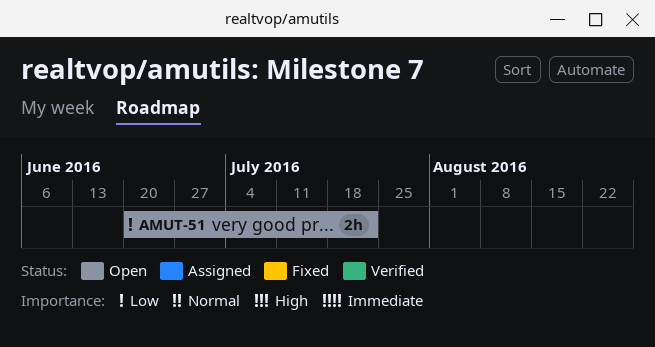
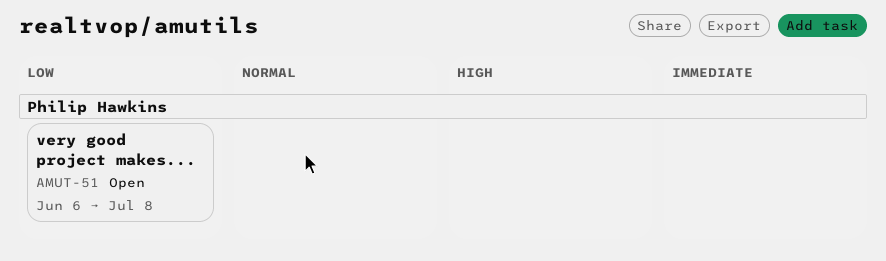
AMUT-51, start: Jun 20 -> Jun 6
AMUT-51, due: Jul 22 -> Jul 8

